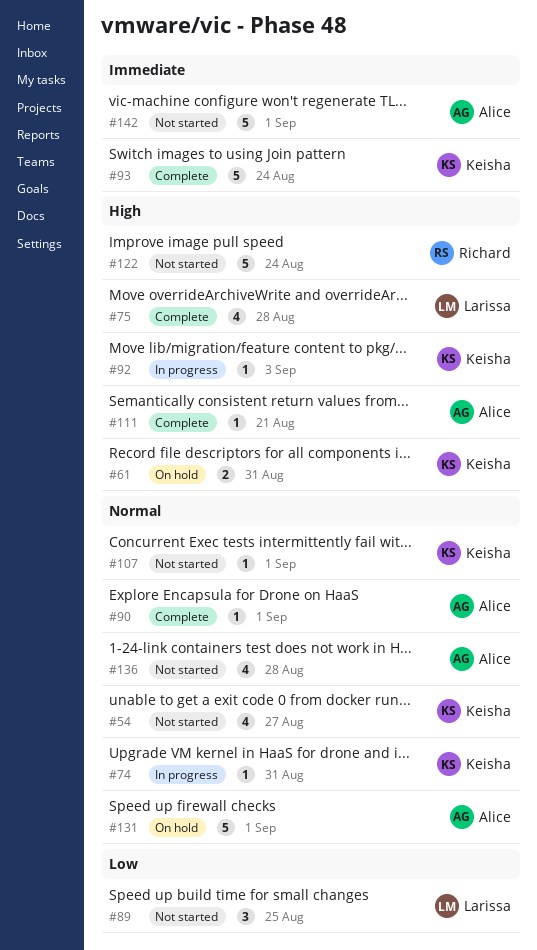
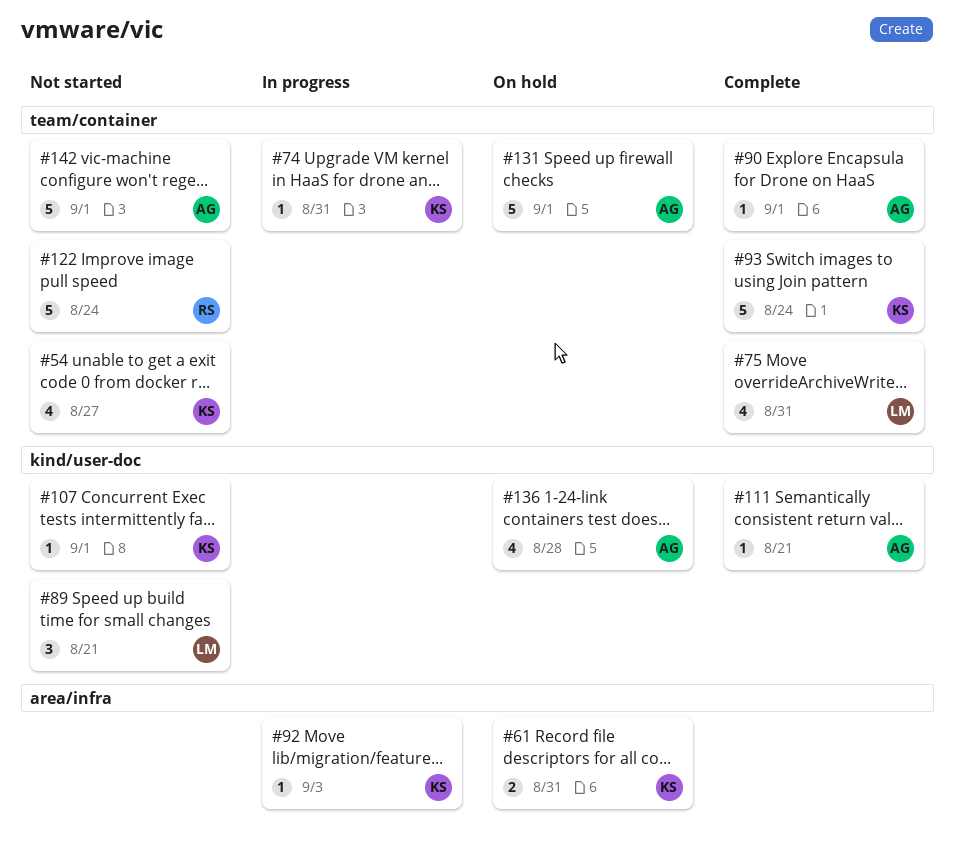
#75, due: Aug 28 -> Aug 31
#89, due: Aug 25 -> Aug 21
#136, status: Not started -> On hold

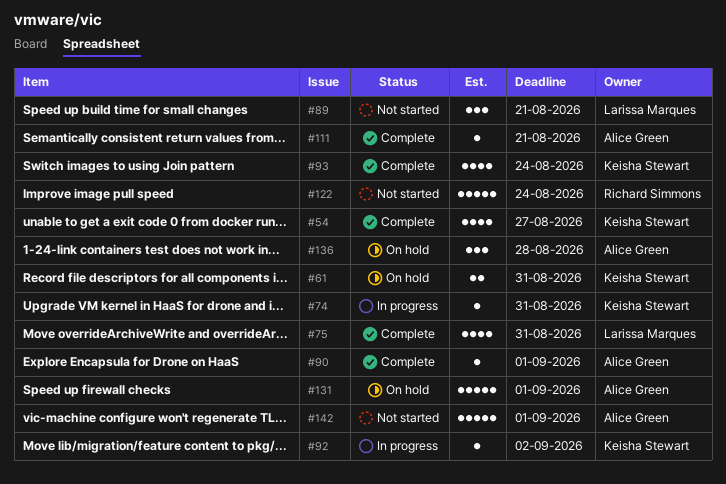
#54, status: Not started -> Complete
#92, due: Sep 3 -> Sep 2
#93, estimate: 5 -> 4
#107: present -> none
#136, estimate: 4 -> 3

